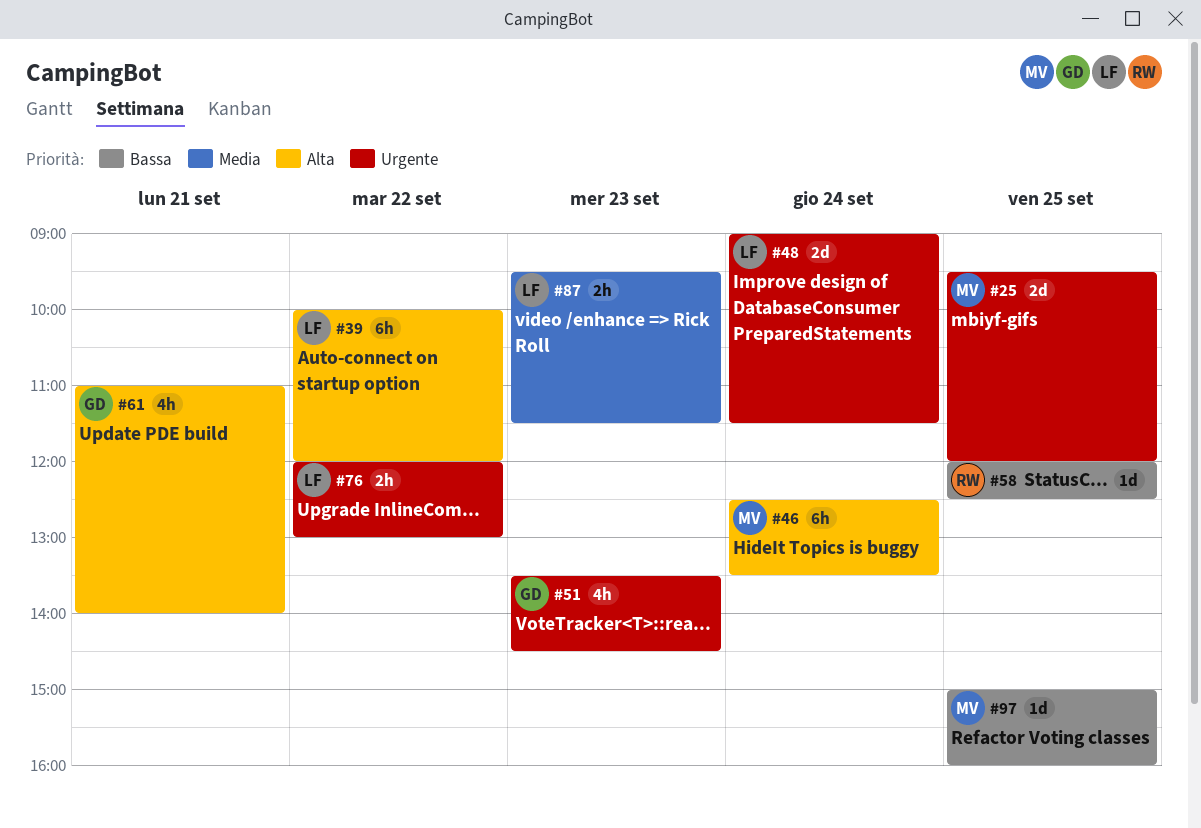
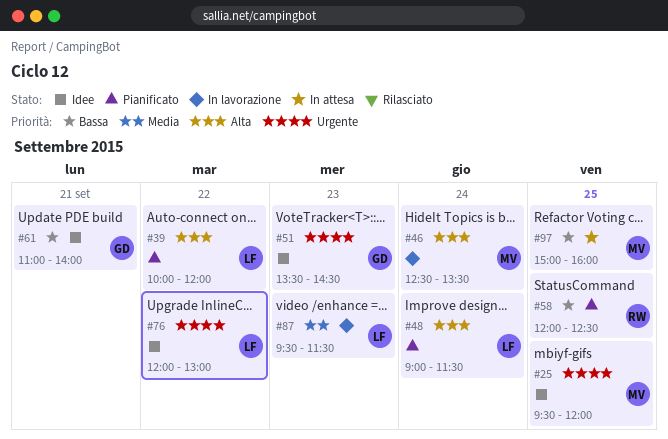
#48, priority: Urgente -> Alta
#61, priority: Alta -> Bassa

